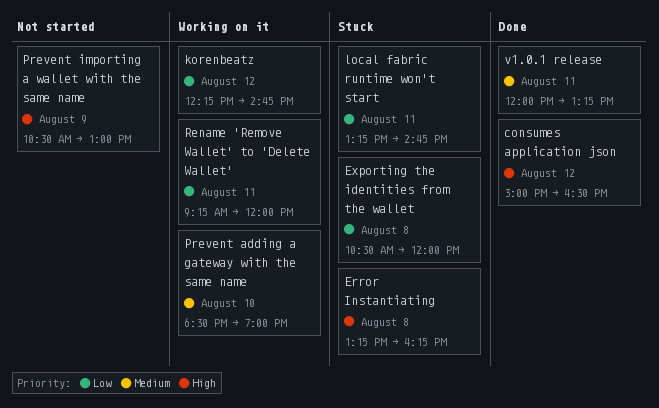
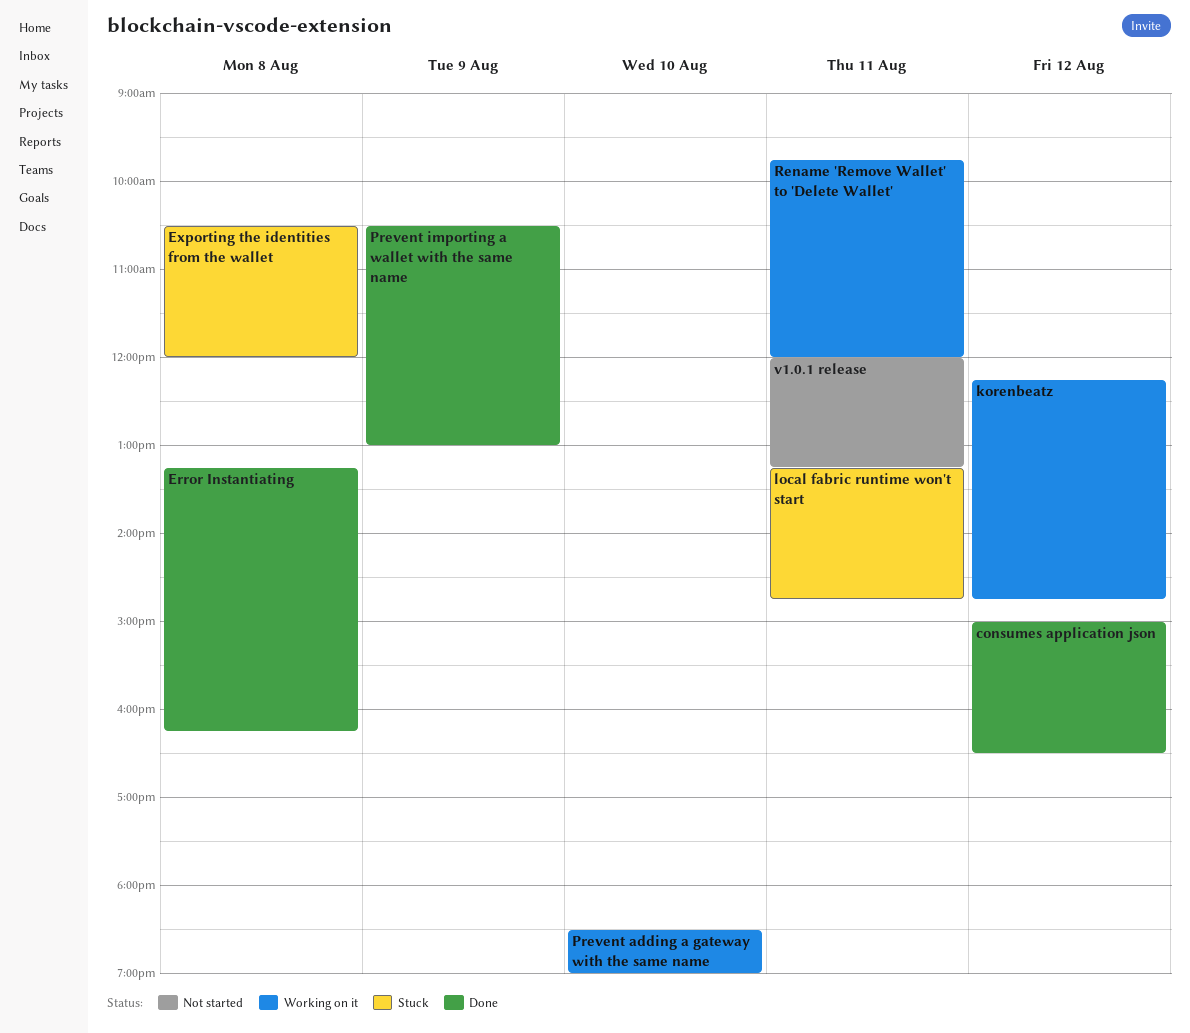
Error Instantiating, status: Stuck -> Done
Prevent importing a wallet with the same name, status: Not started -> Done
Rename 'Remove Wallet' to 'Delete Wallet', begins: 09:15 -> 09:45
v1.0.1 release, status: Done -> Not started

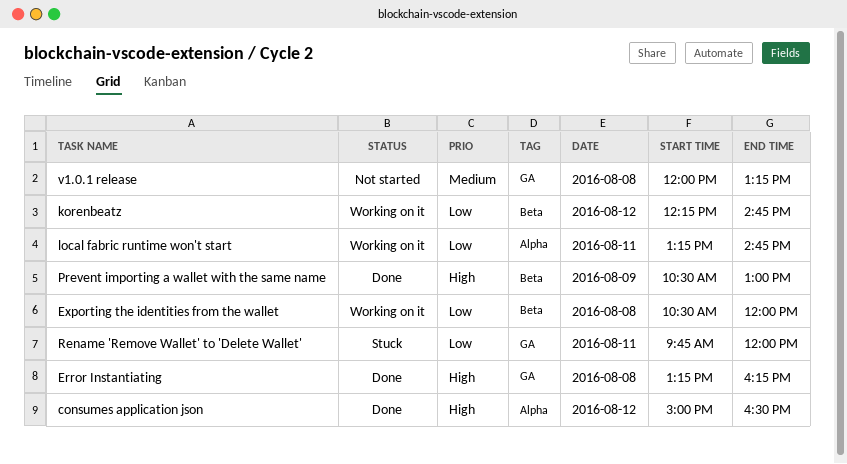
Exporting the identities from the wallet, status: Stuck -> Working on it
local fabric runtime won't start, status: Stuck -> Working on it
Prevent adding a gateway with the same name: present -> none
Rename 'Remove Wallet' to 'Delete Wallet', status: Working on it -> Stuck
v1.0.1 release, day: Aug 11 -> Aug 8

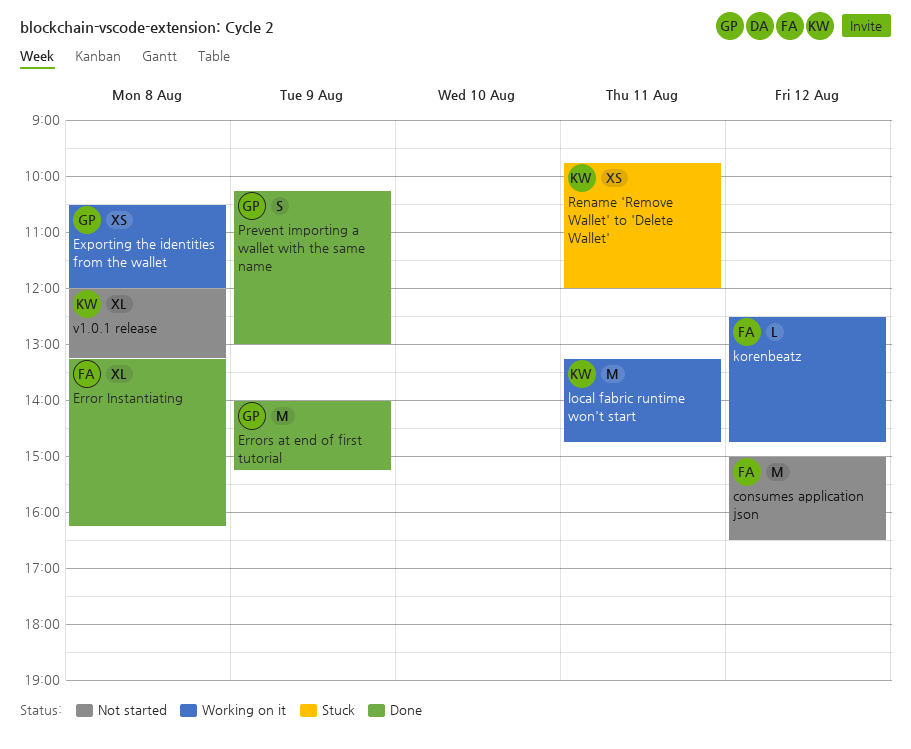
consumes application json, status: Done -> Not started
Errors at end of first tutorial: none -> present
korenbeatz, begins: 12:15 -> 12:30
Prevent importing a wallet with the same name, begins: 10:30 -> 10:15

